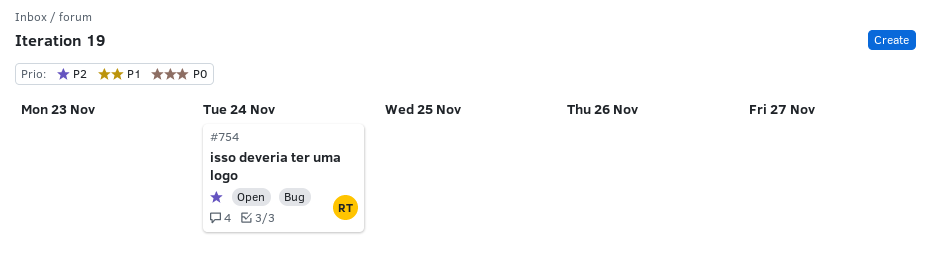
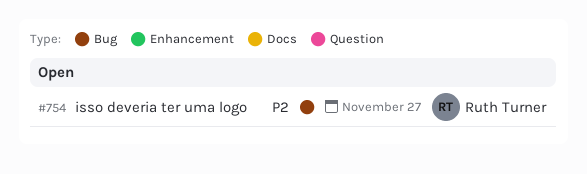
#754, due: Nov 24 -> Nov 27

